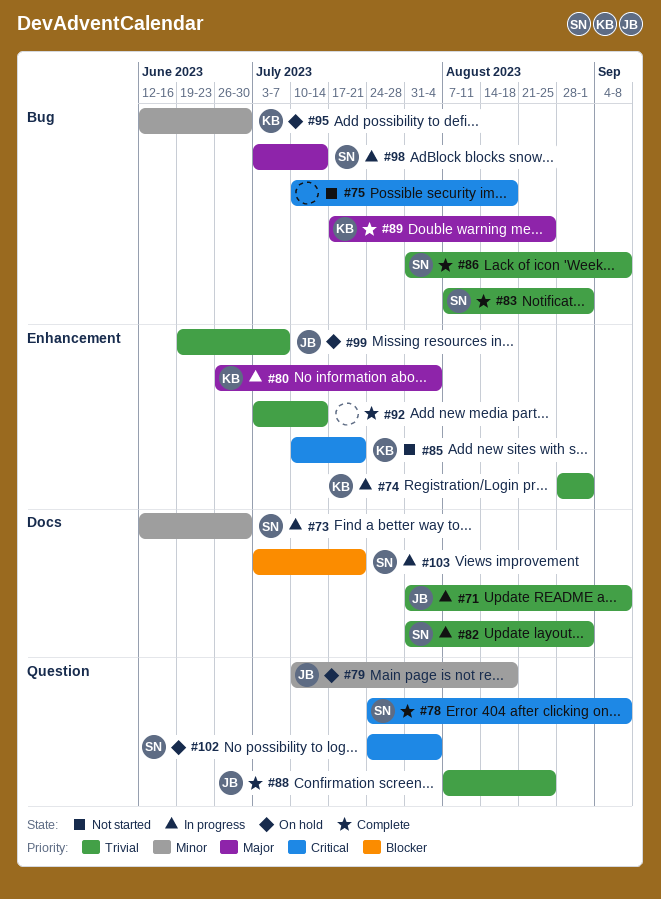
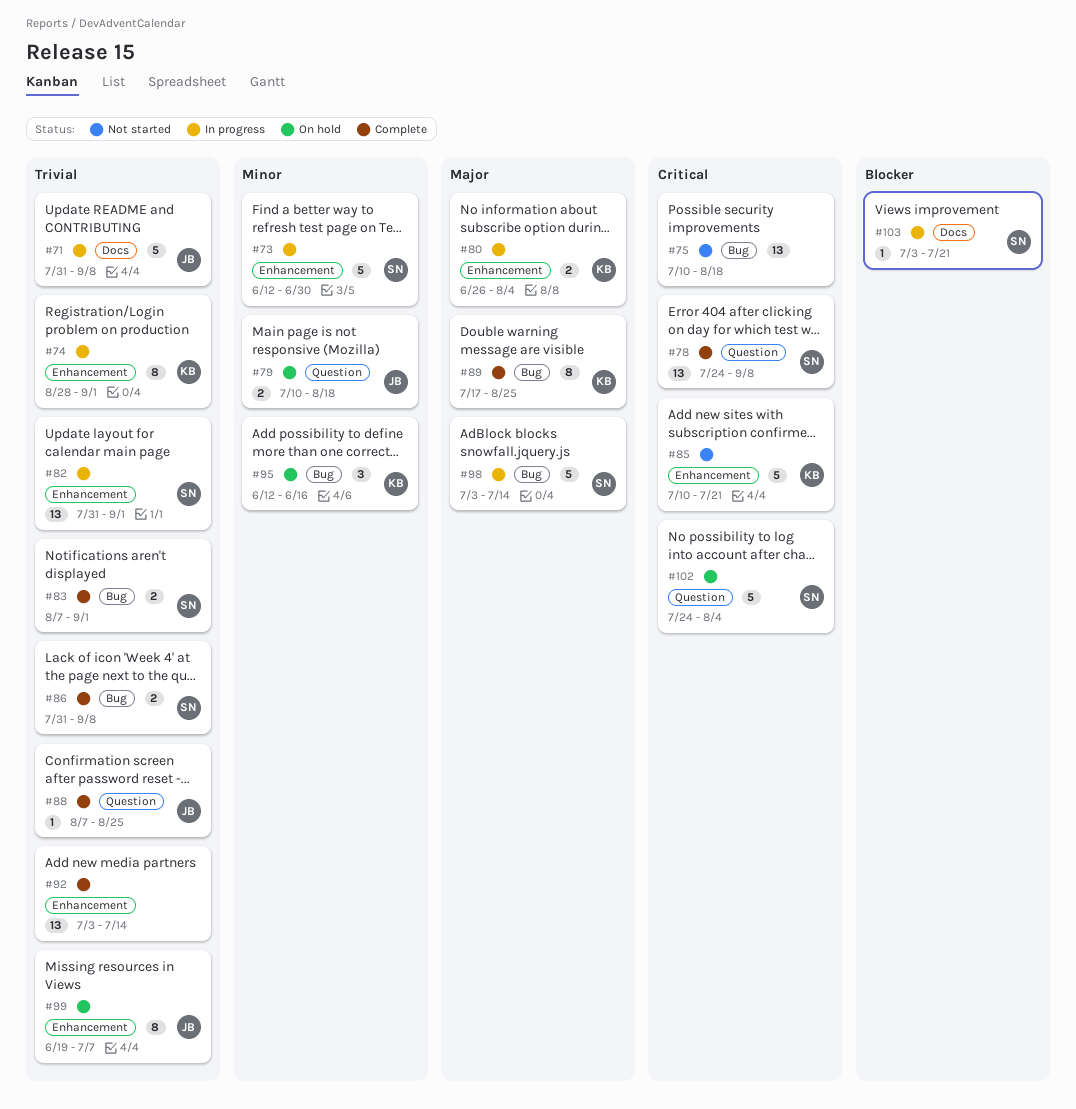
#73, label: Docs -> Enhancement
#82, label: Docs -> Enhancement
#95, due: Jun 30 -> Jun 16

